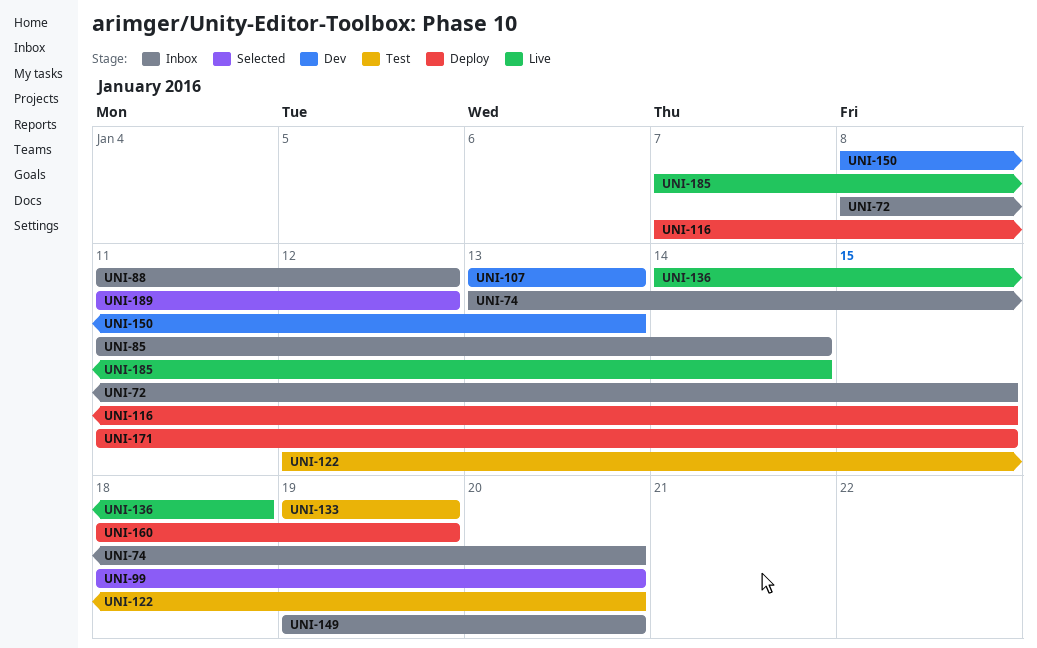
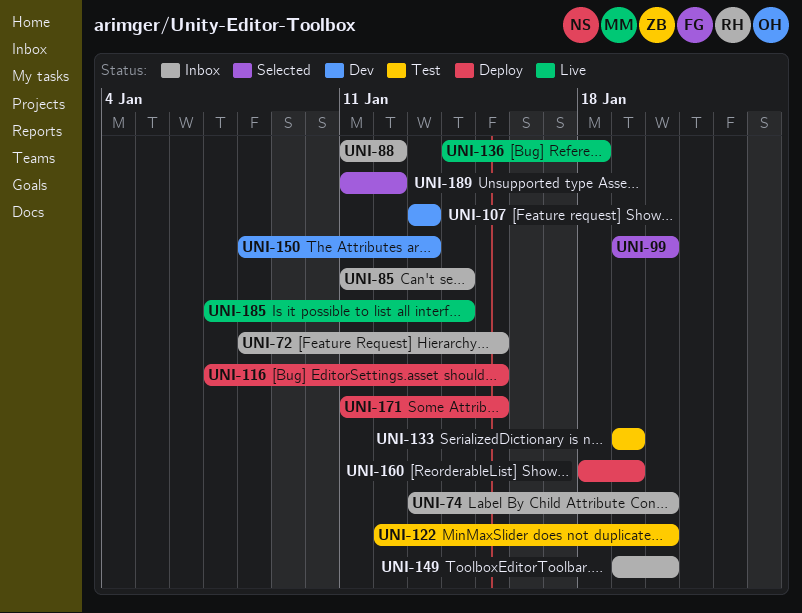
UNI-99, start: Jan 18 -> Jan 19

